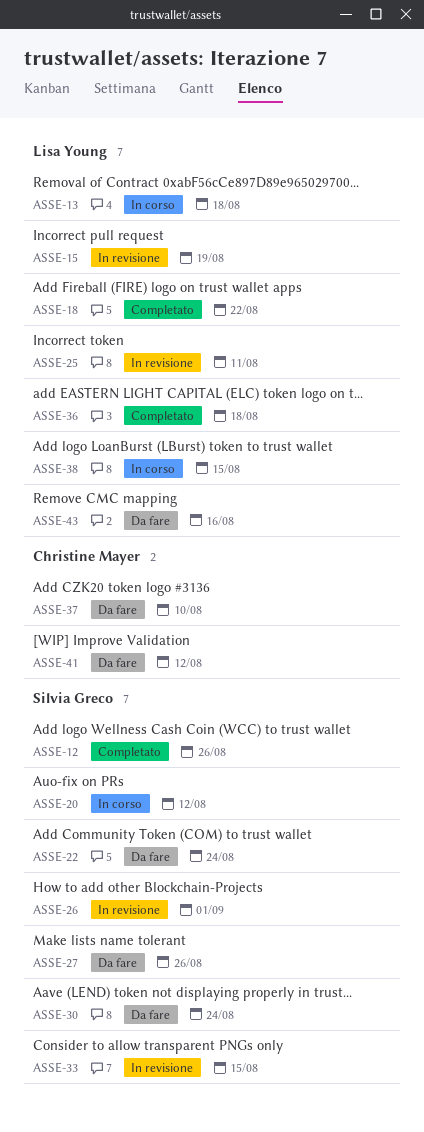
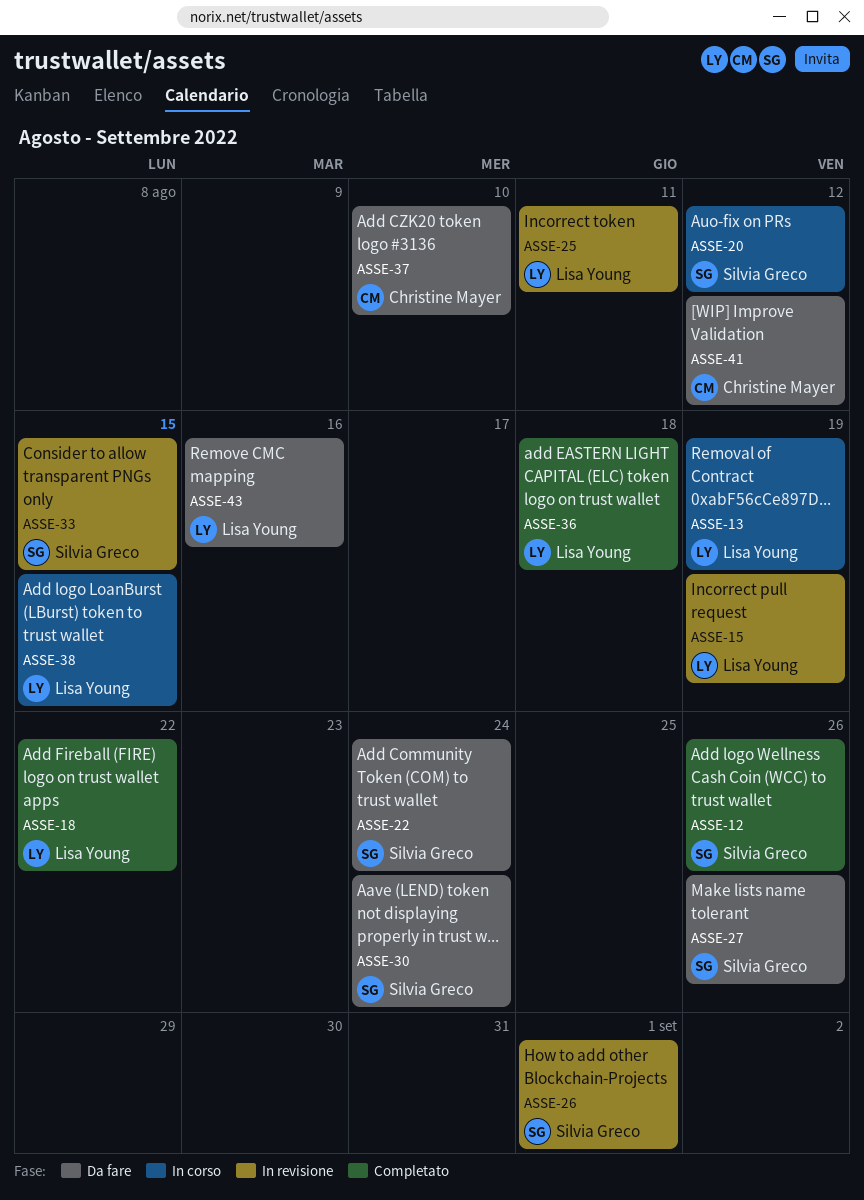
ASSE-13, due: Aug 18 -> Aug 19

